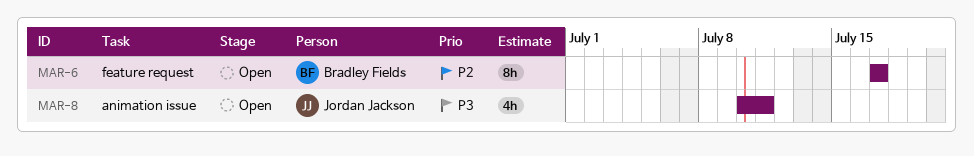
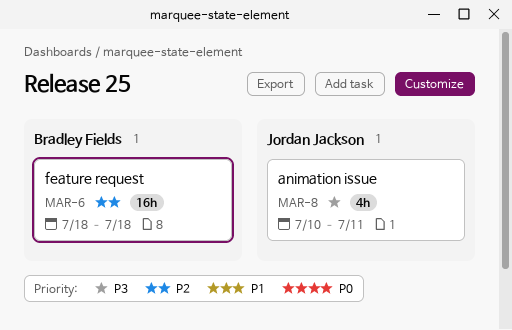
MAR-6, estimate: 8h -> 16h
MAR-6, start: Jul 17 -> Jul 18
MAR-6, due: Jul 17 -> Jul 18

